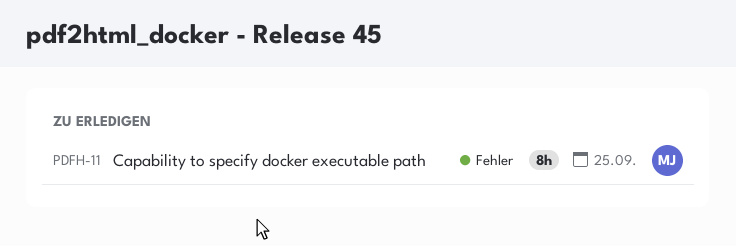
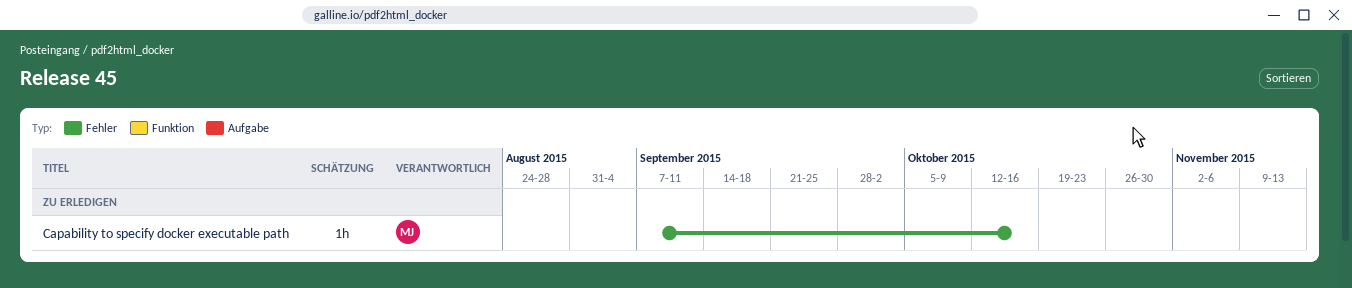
Capability to specify docker executable path, estimate: 8h -> 1h
Capability to specify docker executable path, due: Sep 25 -> Oct 16

